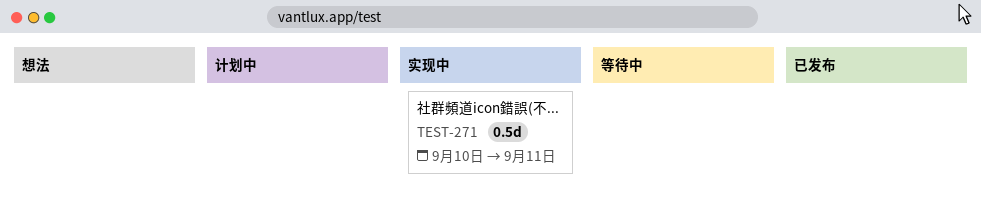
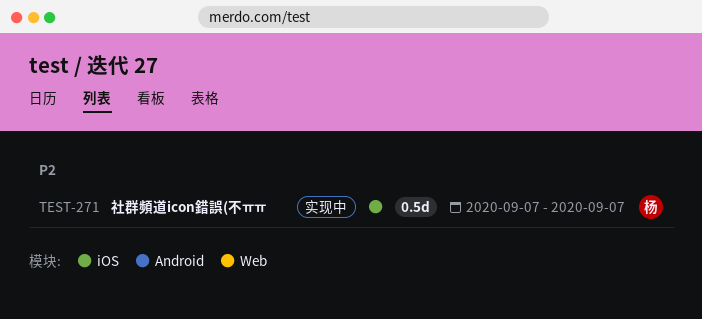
TEST-271, start: Sep 10 -> Sep 7
TEST-271, due: Sep 11 -> Sep 7

